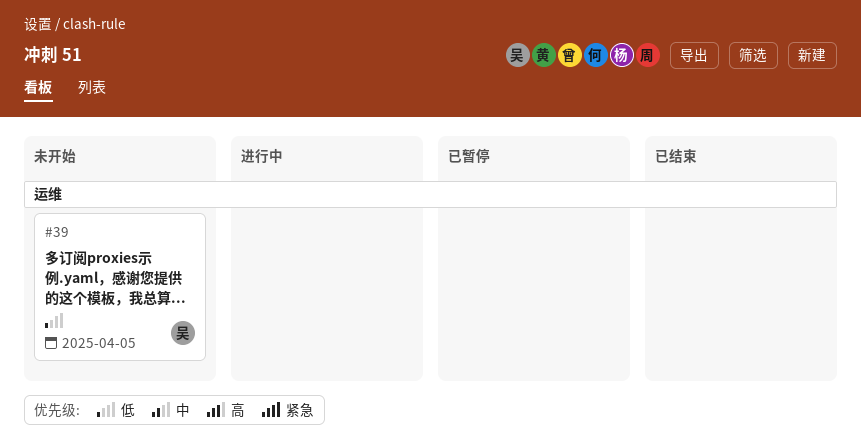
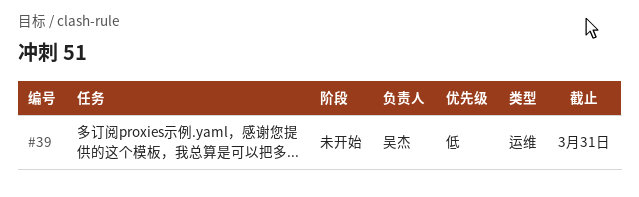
#39, due: Apr 5 -> Mar 31

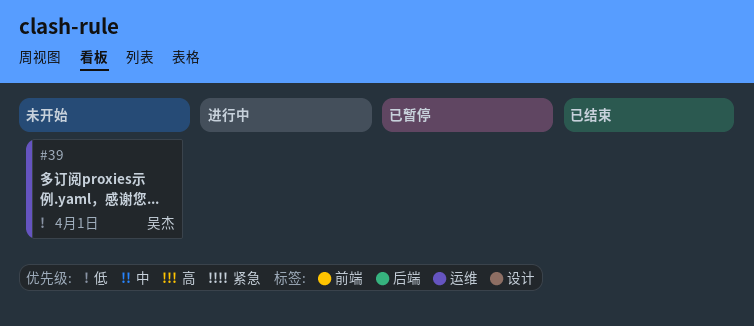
#39, due: Mar 31 -> Apr 1

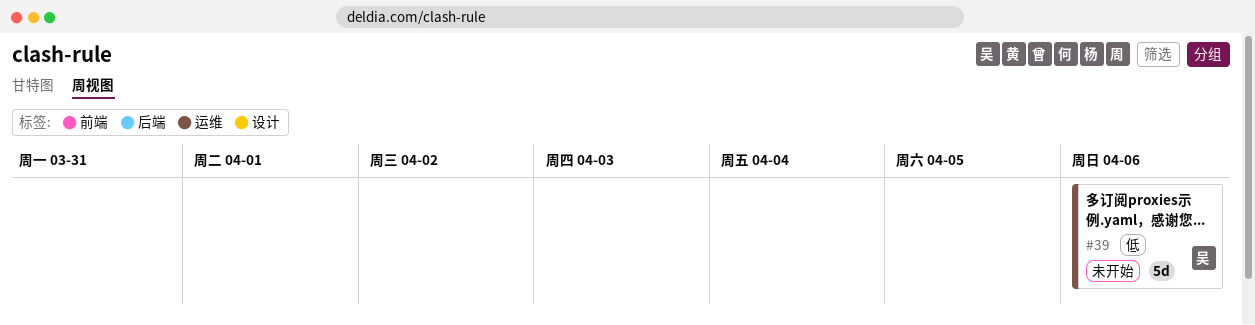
#39, due: Apr 1 -> Apr 6

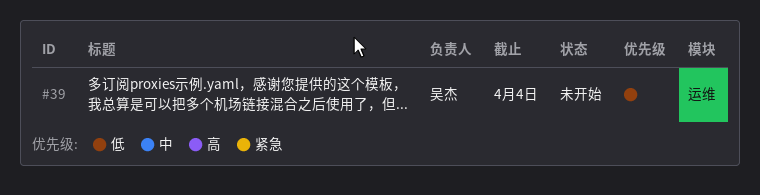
#39, due: Apr 6 -> Apr 4

